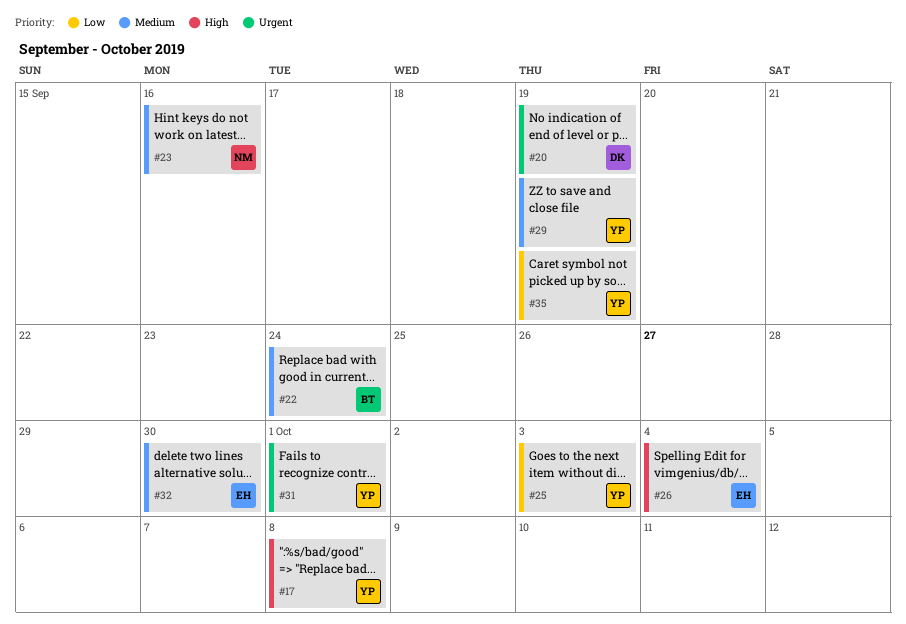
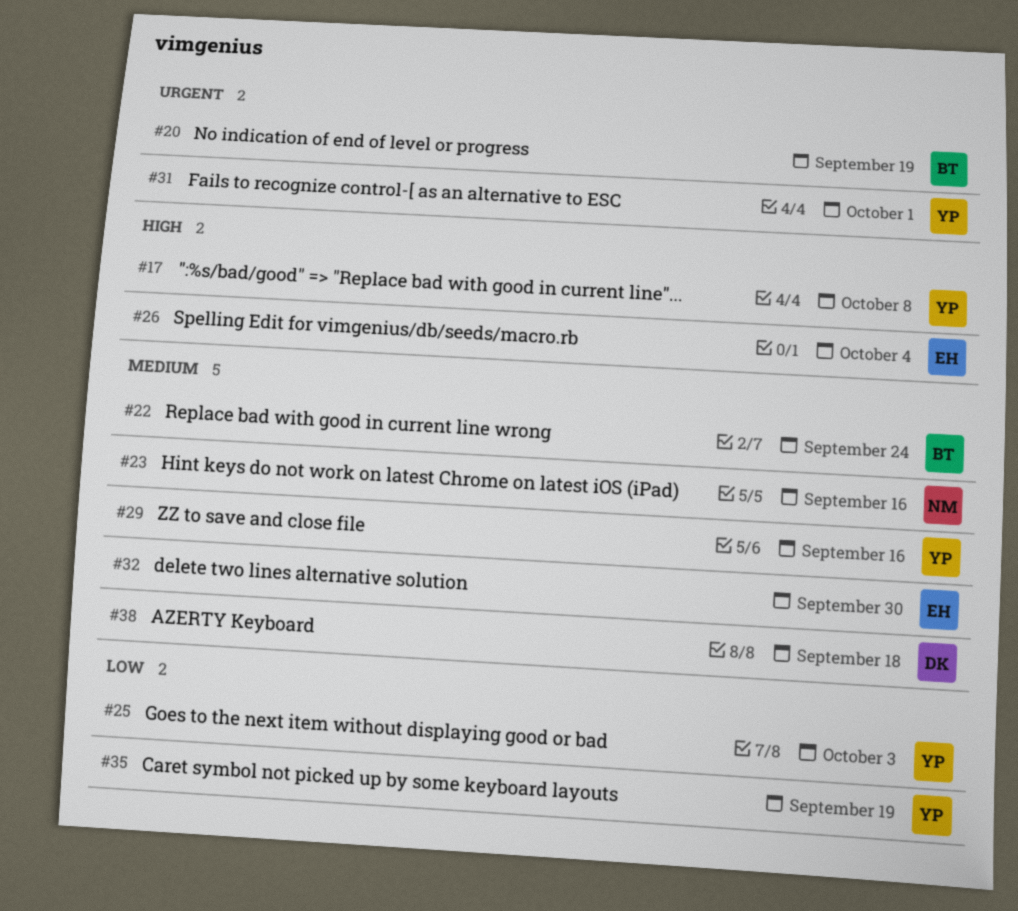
#20, owner: DK -> BT
#29, due: Sep 19 -> Sep 16
#38: none -> present

